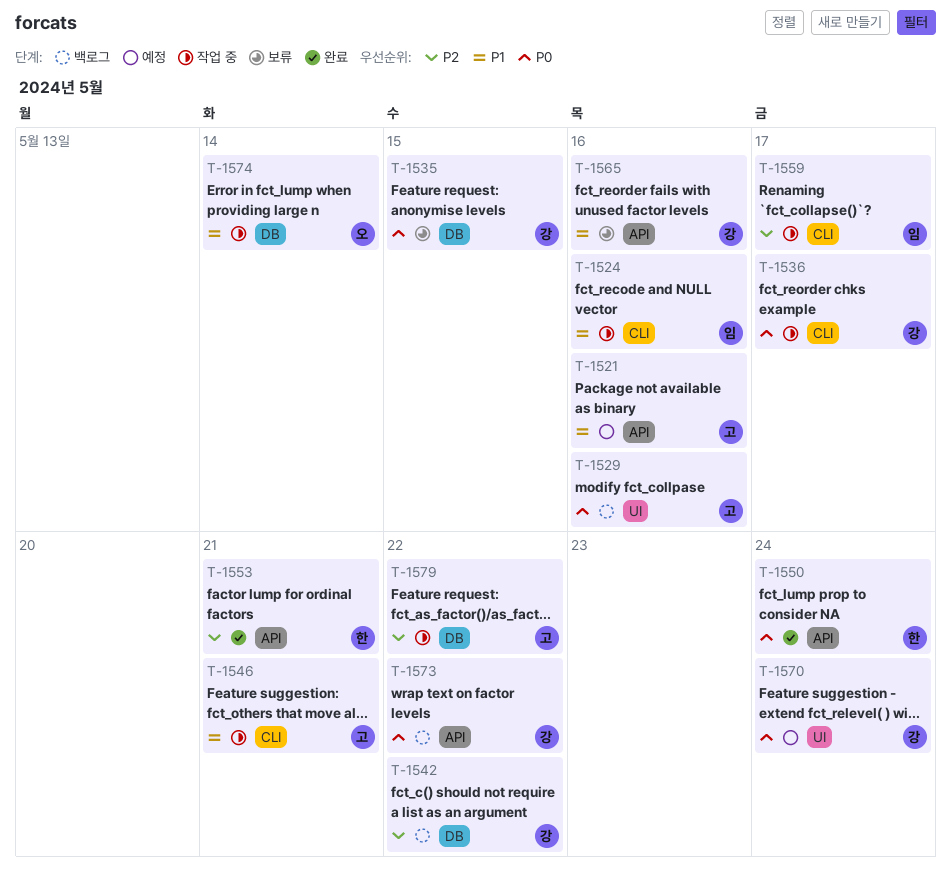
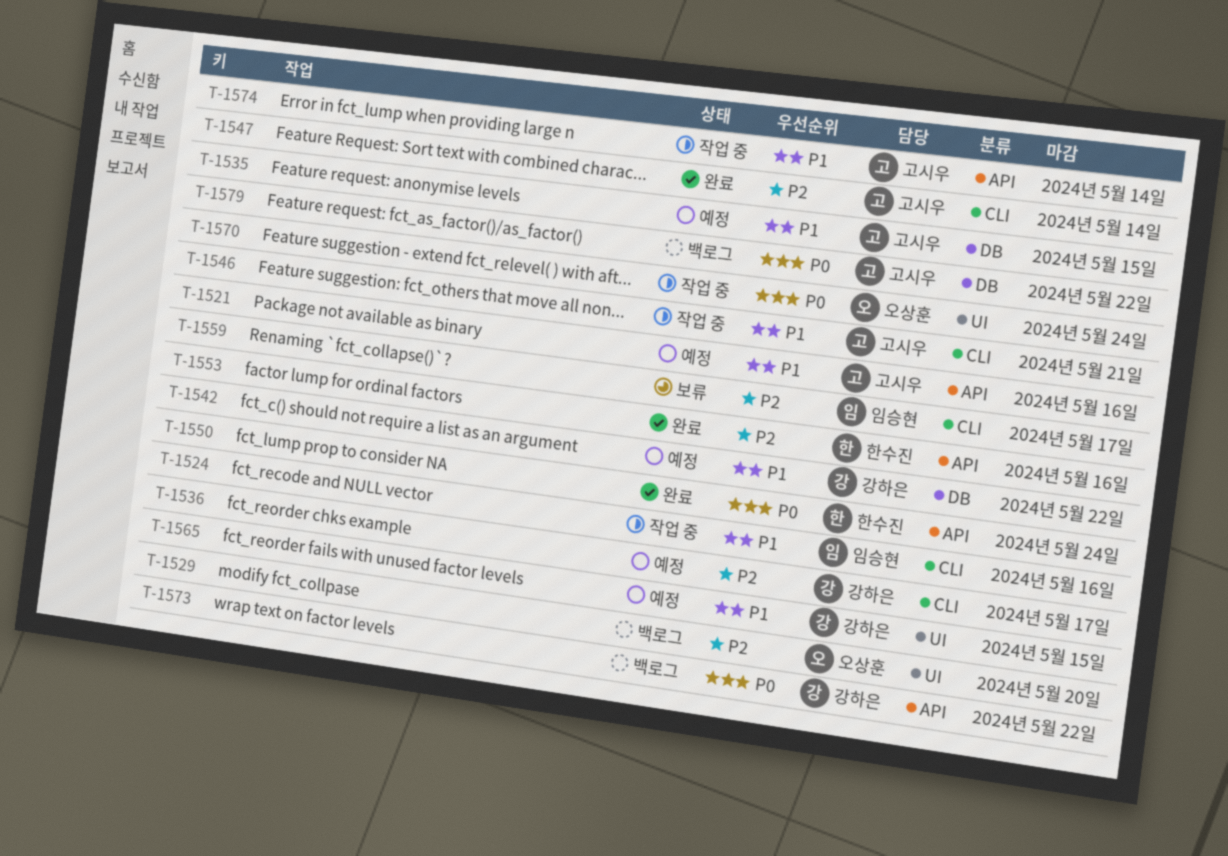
T-1529, owner: 고시우 -> 오상훈
T-1529, priority: P0 -> P2
T-1529, due: May 16 -> May 20
T-1535, status: 보류 -> 예정
T-1535, owner: 강하은 -> 고시우
T-1535, priority: P0 -> P1
T-1536, status: 작업 중 -> 예정
T-1536, priority: P0 -> P2
T-1542, status: 백로그 -> 예정
T-1542, priority: P2 -> P1
T-1547: none -> present
T-1553, due: May 21 -> May 16
T-1559, status: 작업 중 -> 보류
T-1565, status: 보류 -> 예정
T-1565, label: API -> UI
T-1565, due: May 16 -> May 15
T-1570, status: 예정 -> 작업 중
T-1570, owner: 강하은 -> 오상훈
T-1574, owner: 오상훈 -> 고시우
T-1574, label: DB -> API
T-1579, status: 작업 중 -> 백로그
T-1579, priority: P2 -> P0

